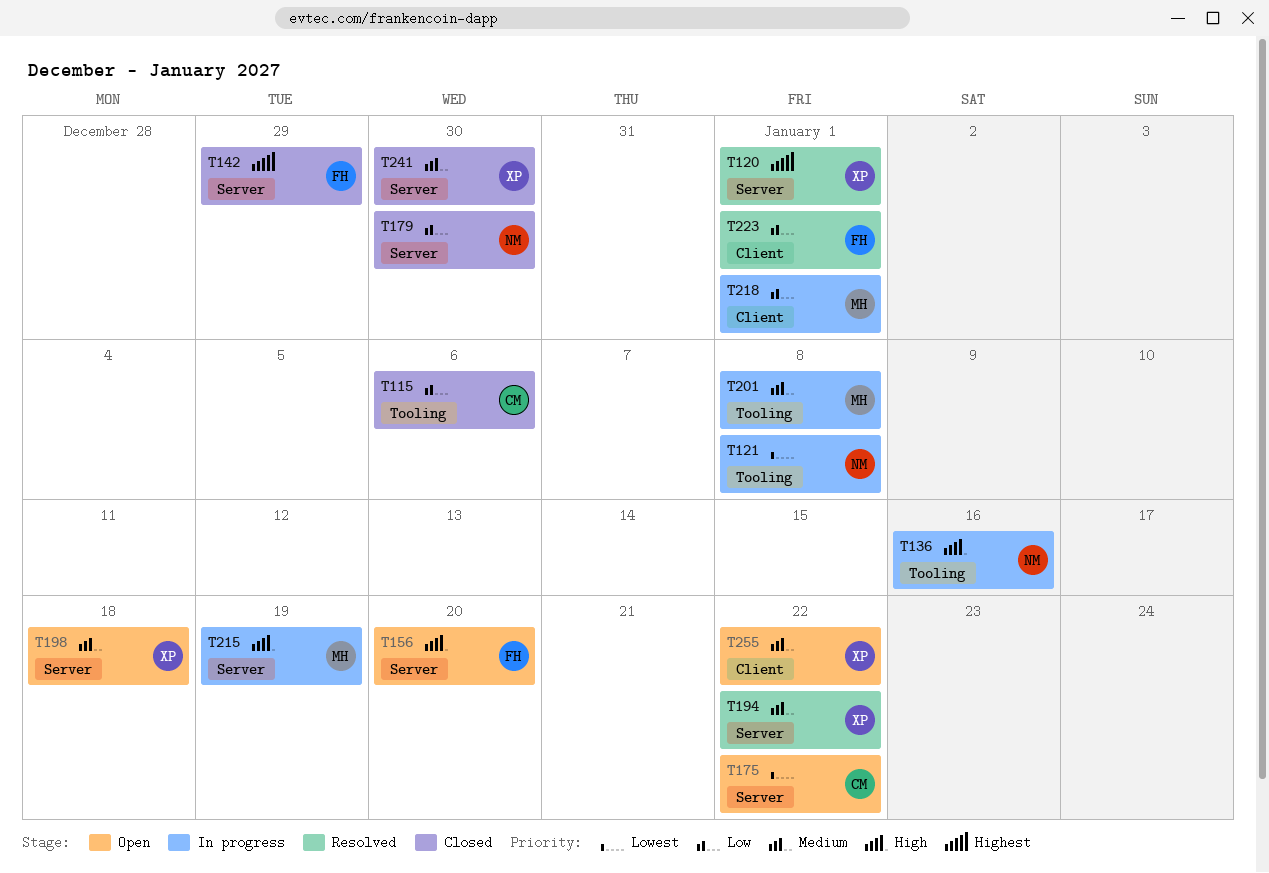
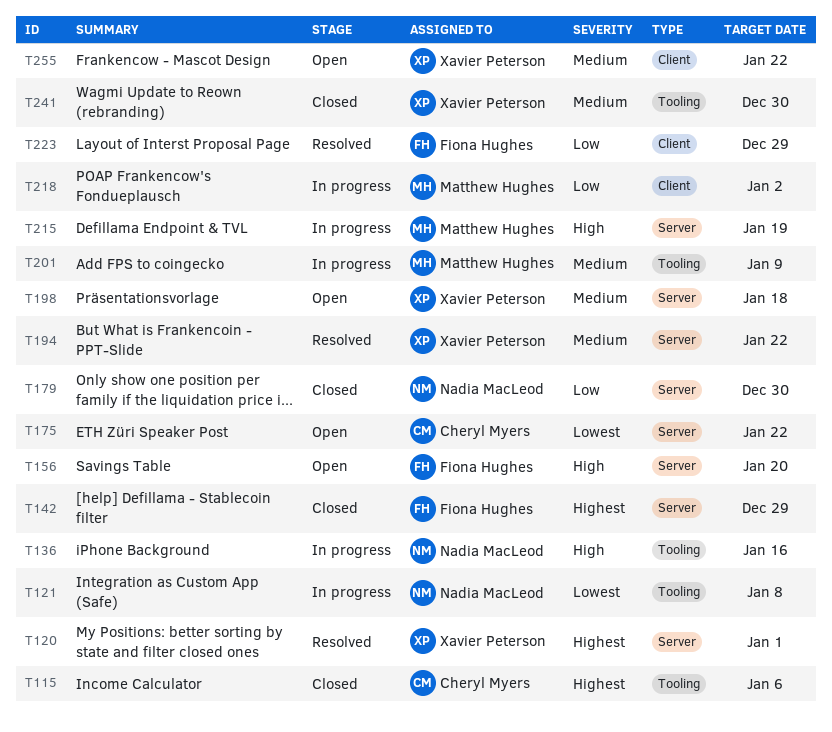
T115, priority: Low -> Highest
T201, due: Jan 8 -> Jan 9
T218, due: Jan 1 -> Jan 2
T223, due: Jan 1 -> Dec 29
T241, label: Server -> Tooling

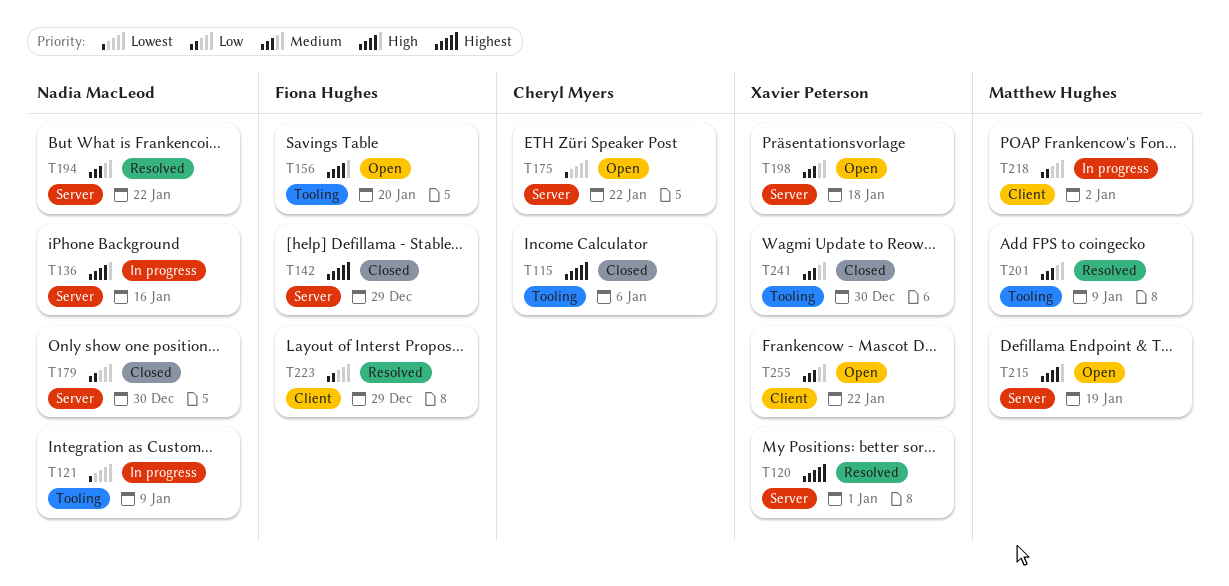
T121, due: Jan 8 -> Jan 9
T136, label: Tooling -> Server
T156, label: Server -> Tooling
T194, owner: Xavier Peterson -> Nadia MacLeod
T201, status: In progress -> Resolved
T215, status: In progress -> Open

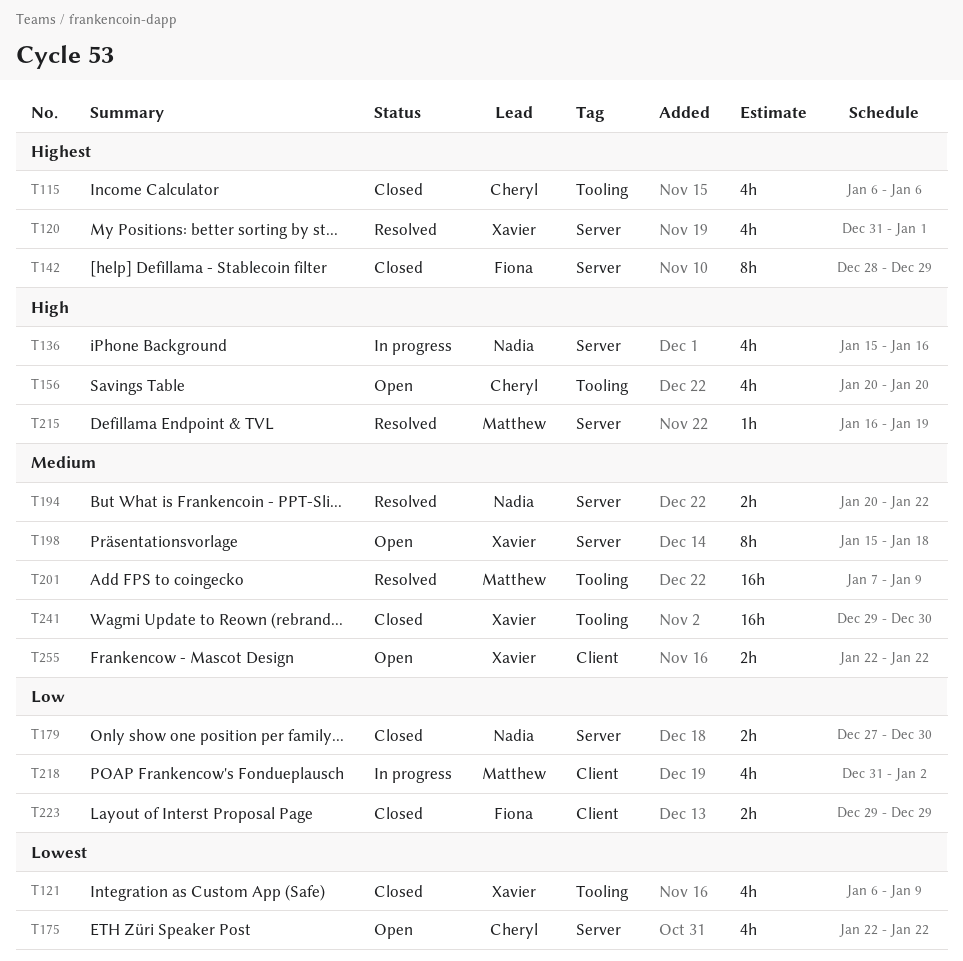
T121, status: In progress -> Closed
T121, owner: Nadia MacLeod -> Xavier Peterson
T156, owner: Fiona Hughes -> Cheryl Myers
T215, status: Open -> Resolved
T223, status: Resolved -> Closed

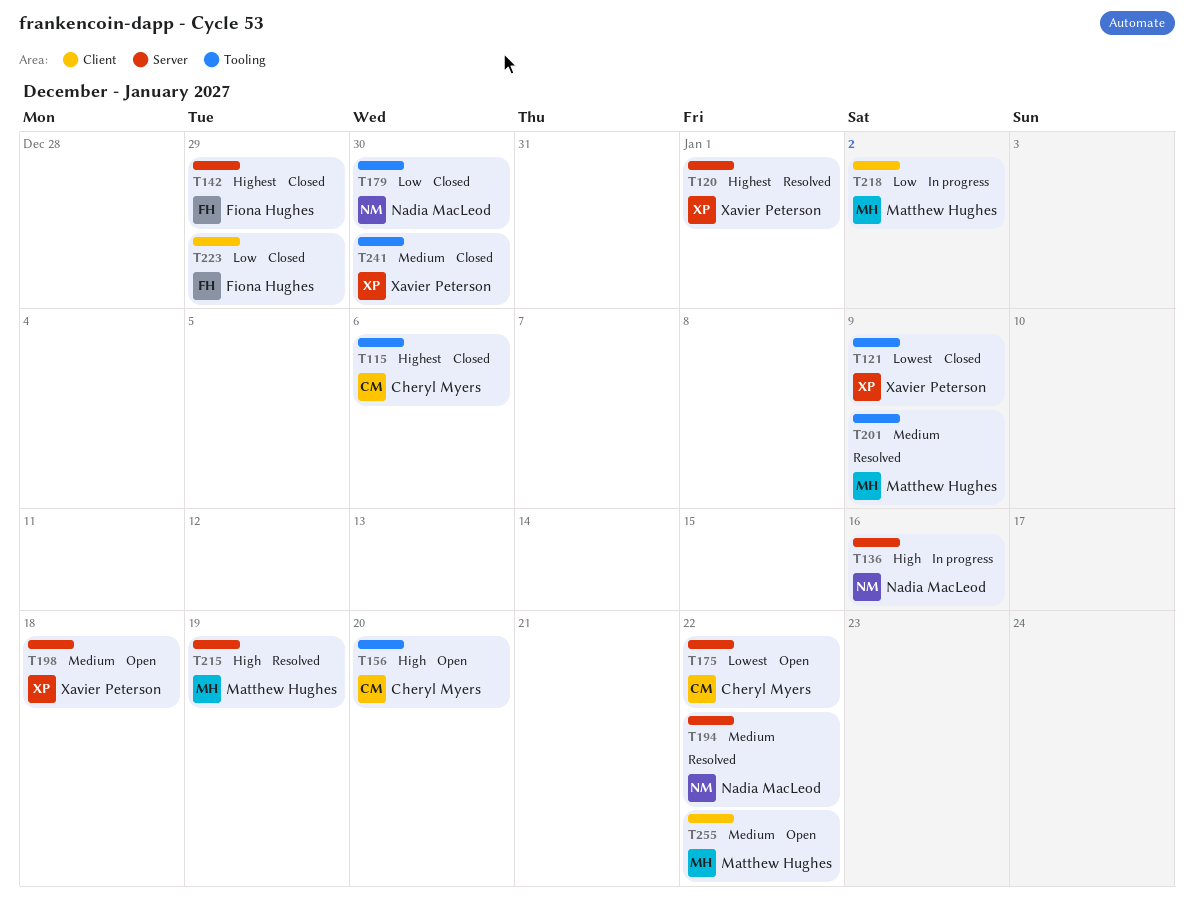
T179, label: Server -> Tooling
T255, owner: Xavier Peterson -> Matthew Hughes

